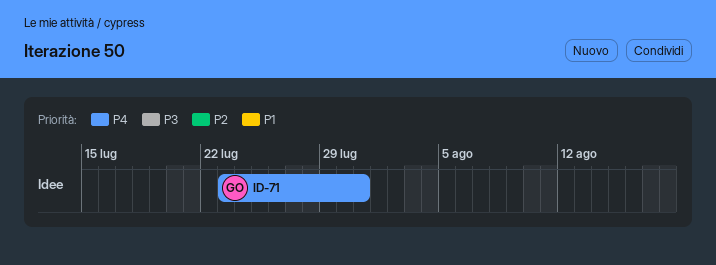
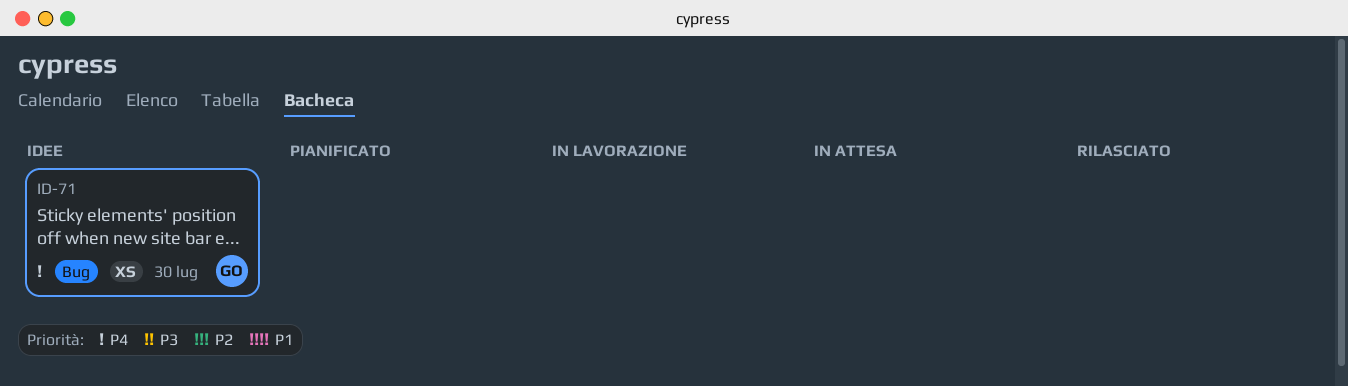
ID-71, due: Jul 31 -> Jul 30

